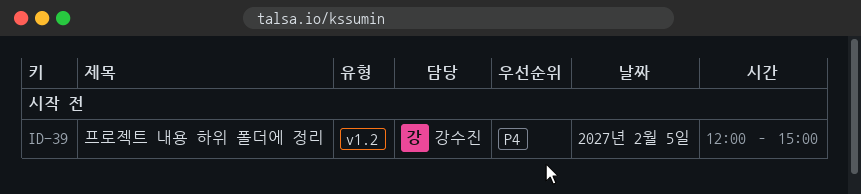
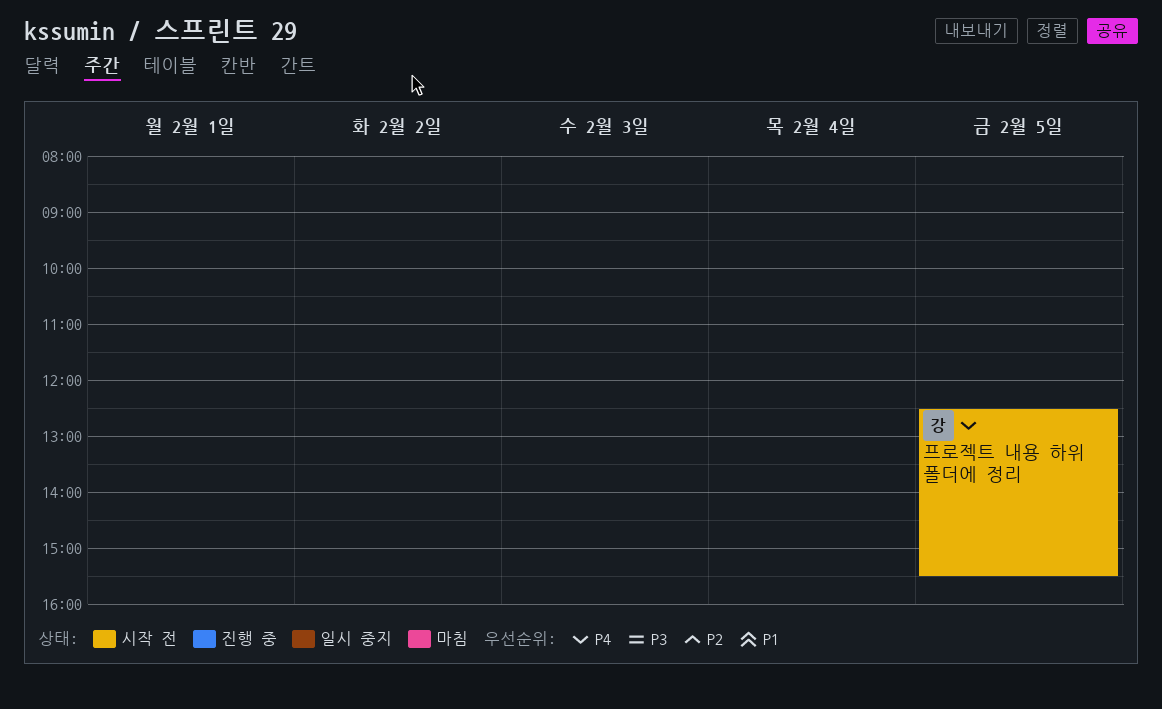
프로젝트 내용 하위 폴더에 정리, begins: 12:00 -> 12:30
프로젝트 내용 하위 폴더에 정리, ends: 15:00 -> 15:30

